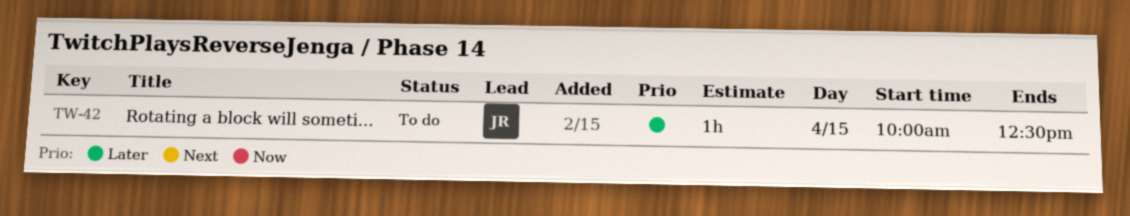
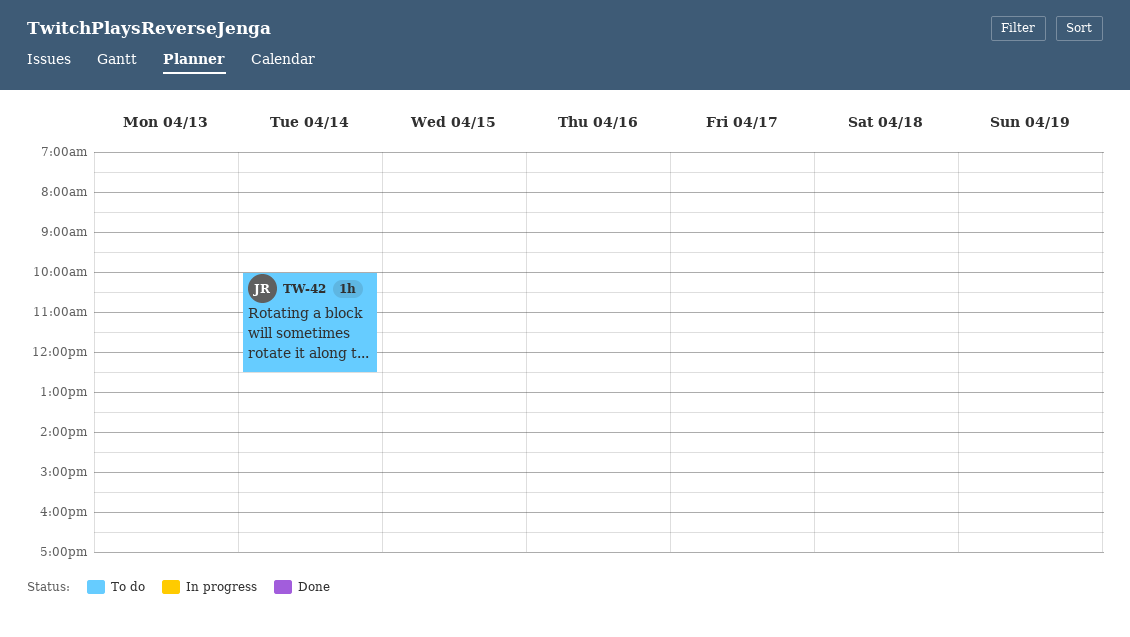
TW-42, day: Apr 15 -> Apr 14

